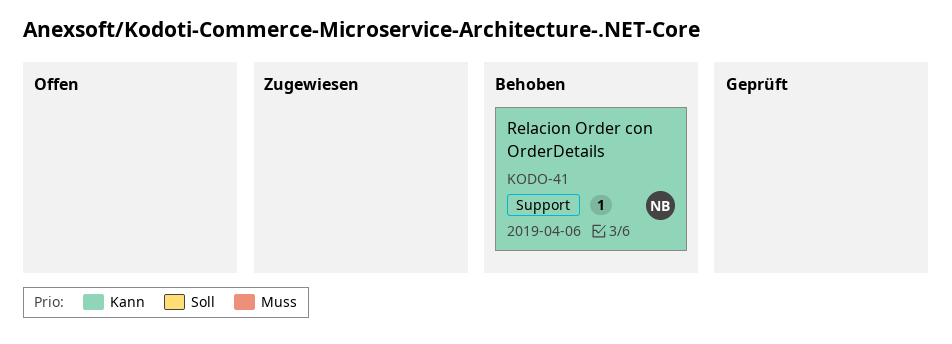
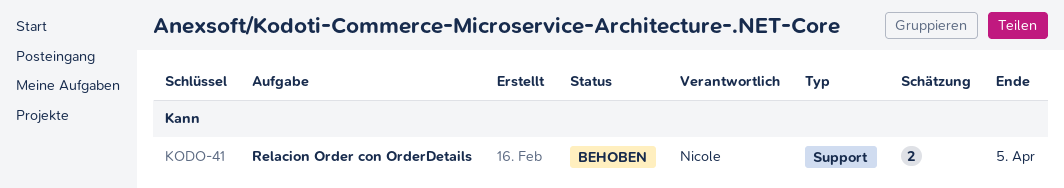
KODO-41, estimate: 1 -> 2
KODO-41, due: Apr 6 -> Apr 5

